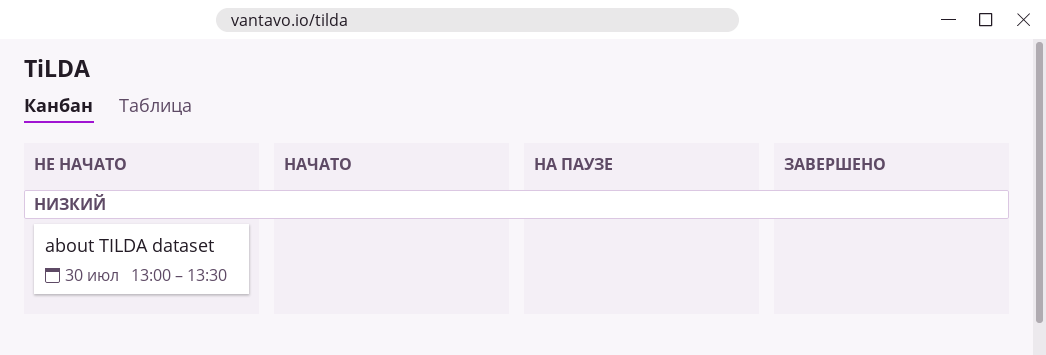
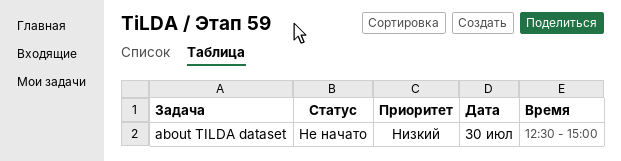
about TILDA dataset, begins: 13:00 -> 12:30
about TILDA dataset, ends: 13:30 -> 15:00

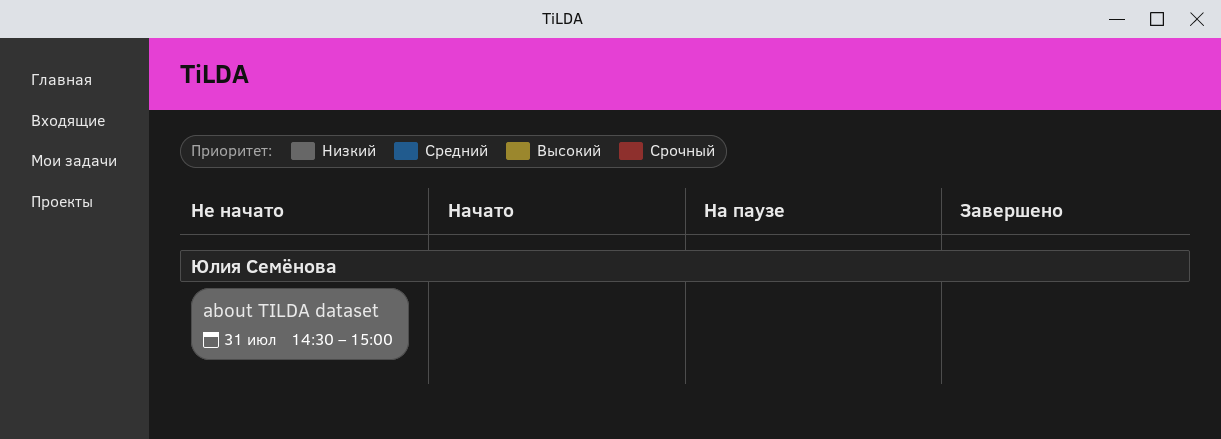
about TILDA dataset, day: Jul 30 -> Jul 31
about TILDA dataset, begins: 12:30 -> 14:30

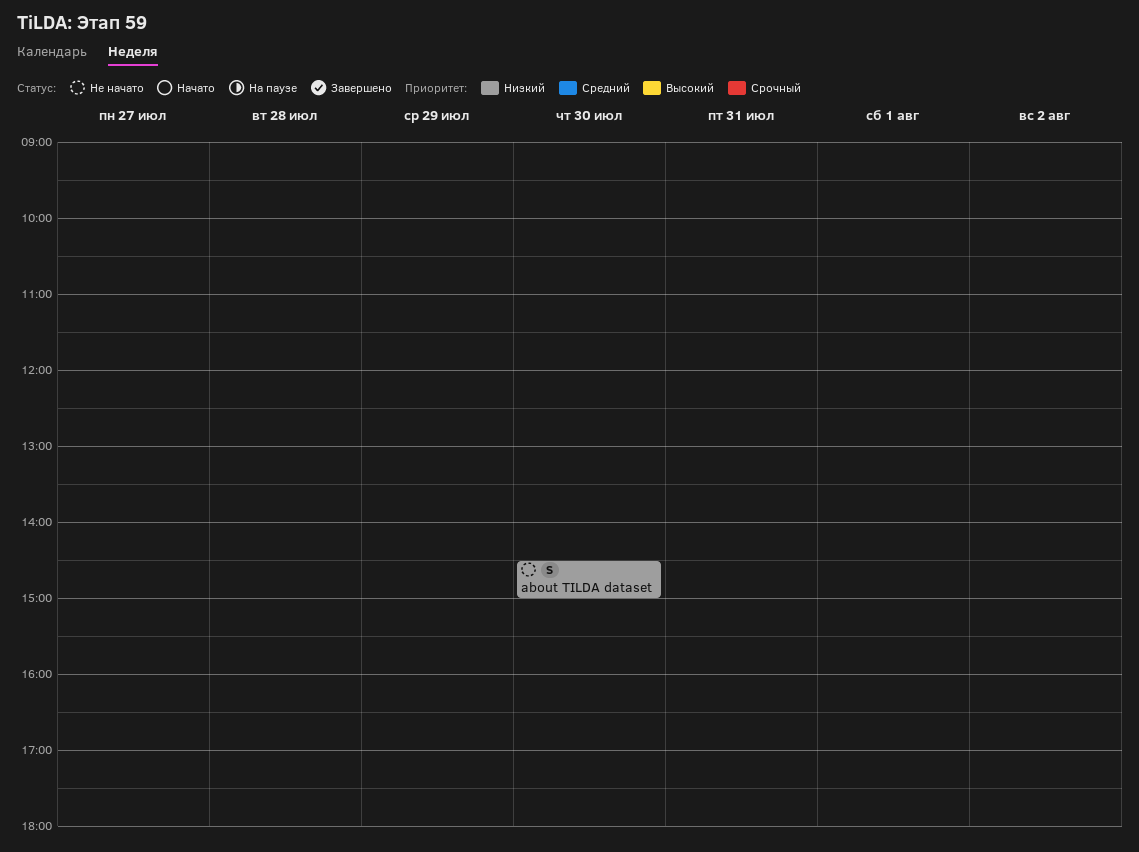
about TILDA dataset, day: Jul 31 -> Jul 30

